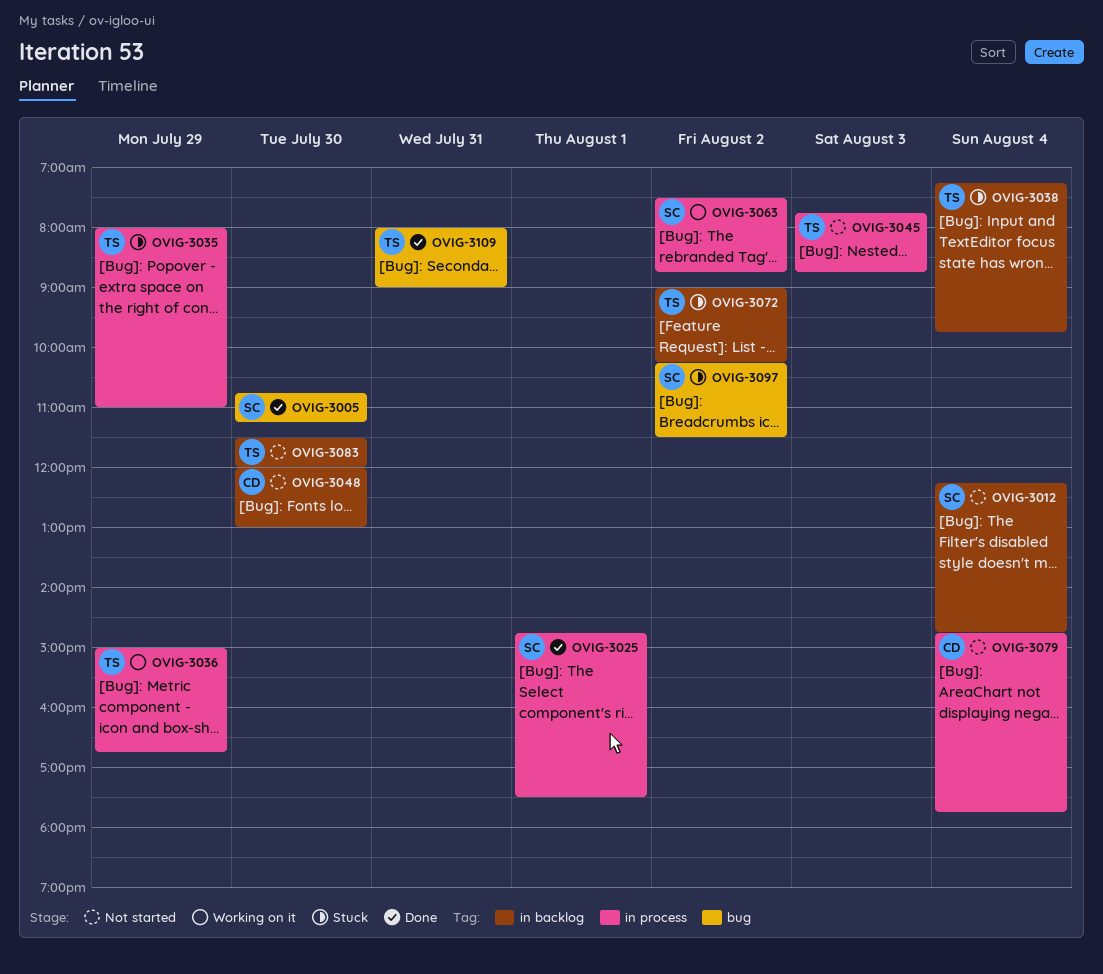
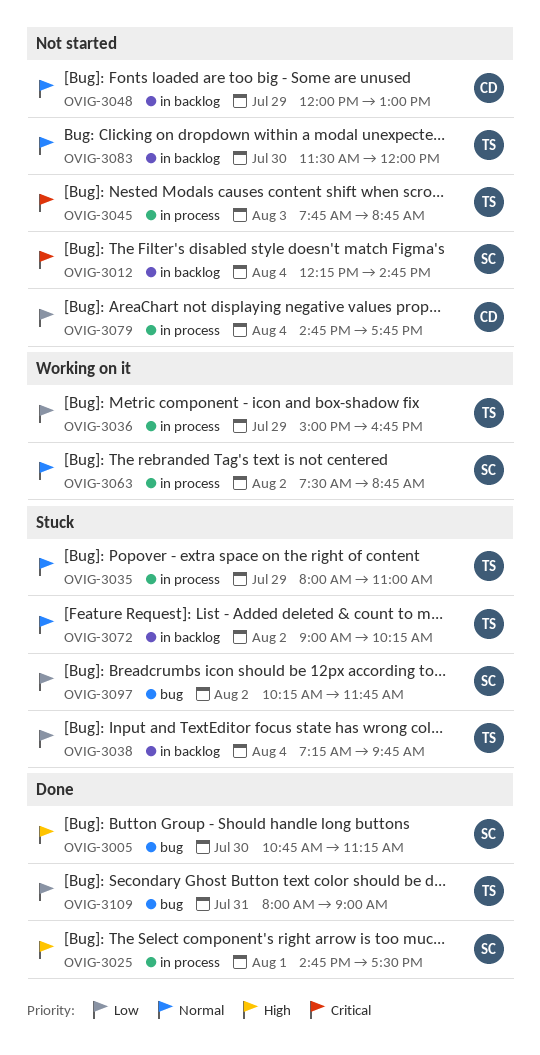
OVIG-3048, day: Jul 30 -> Jul 29
OVIG-3097, ends: 11:30 -> 11:45

